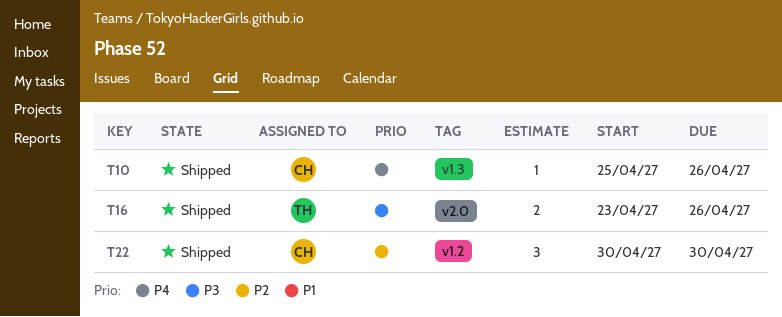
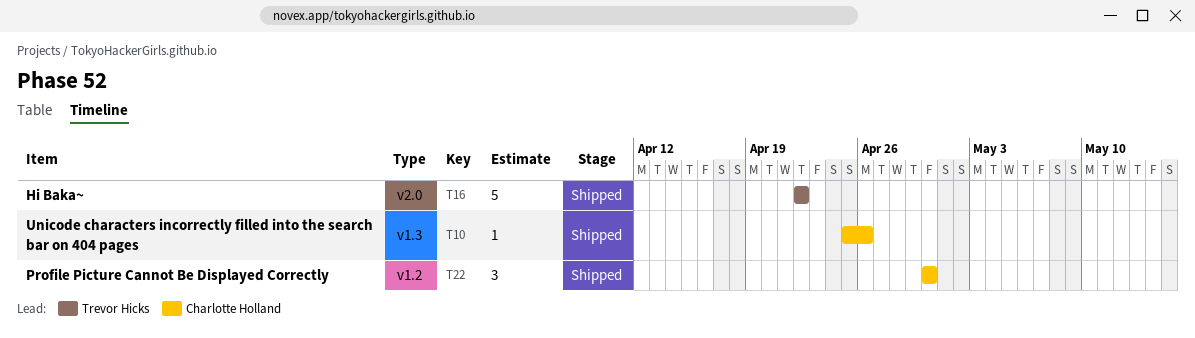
T16, estimate: 2 -> 5
T16, start: Apr 23 -> Apr 22
T16, due: Apr 26 -> Apr 22

